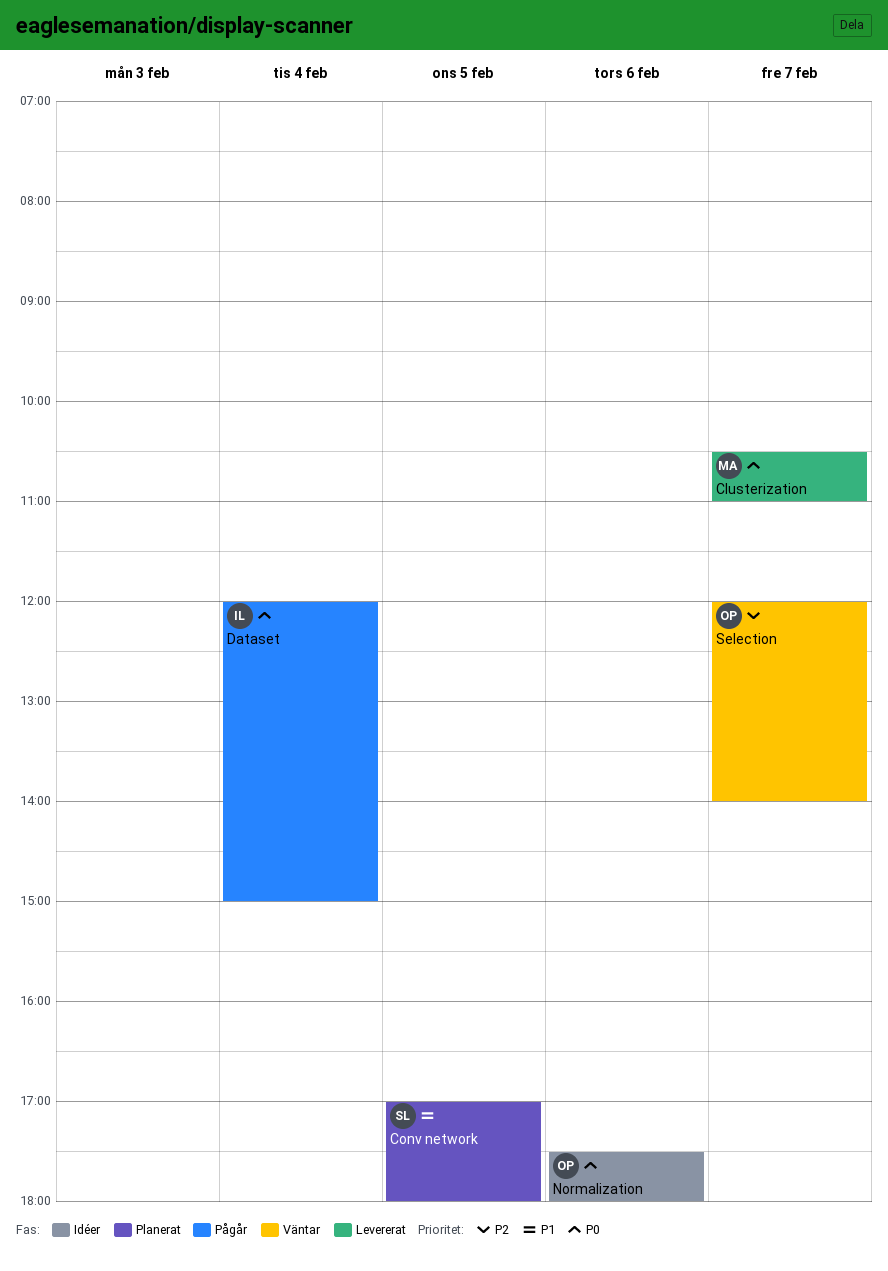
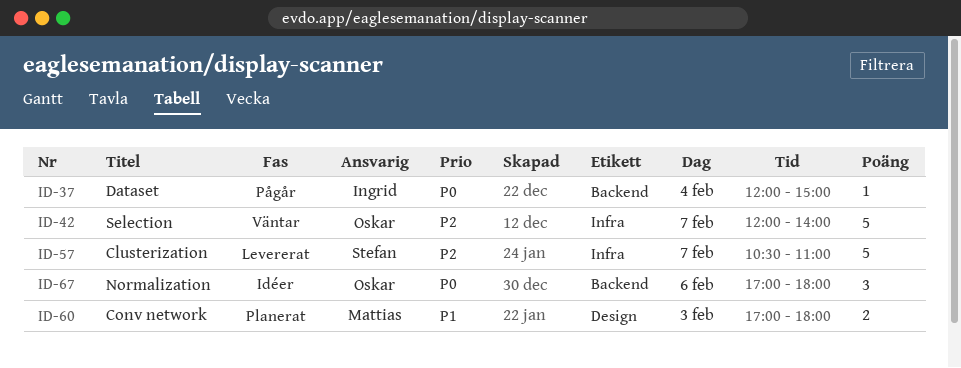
Clusterization, owner: Mattias -> Stefan
Clusterization, priority: P0 -> P2
Conv network, owner: Stefan -> Mattias
Conv network, day: Feb 5 -> Feb 3
Normalization, begins: 17:30 -> 17:00

